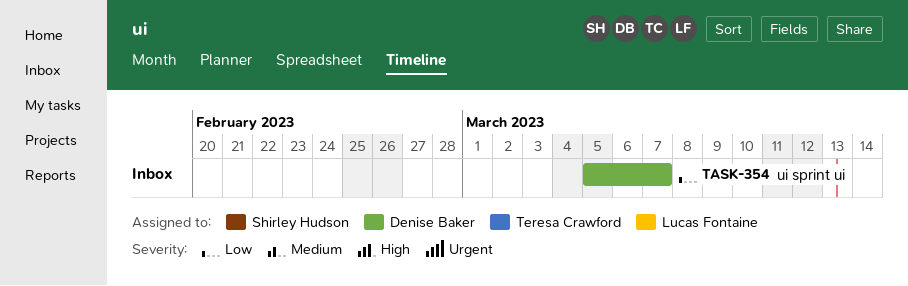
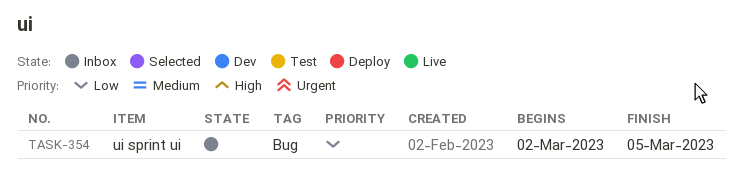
TASK-354, start: Mar 5 -> Mar 2
TASK-354, due: Mar 7 -> Mar 5

